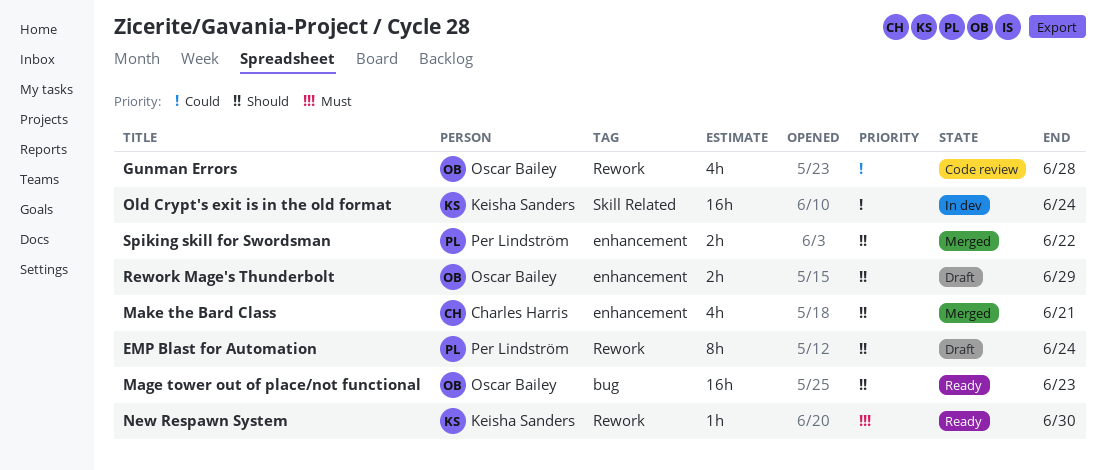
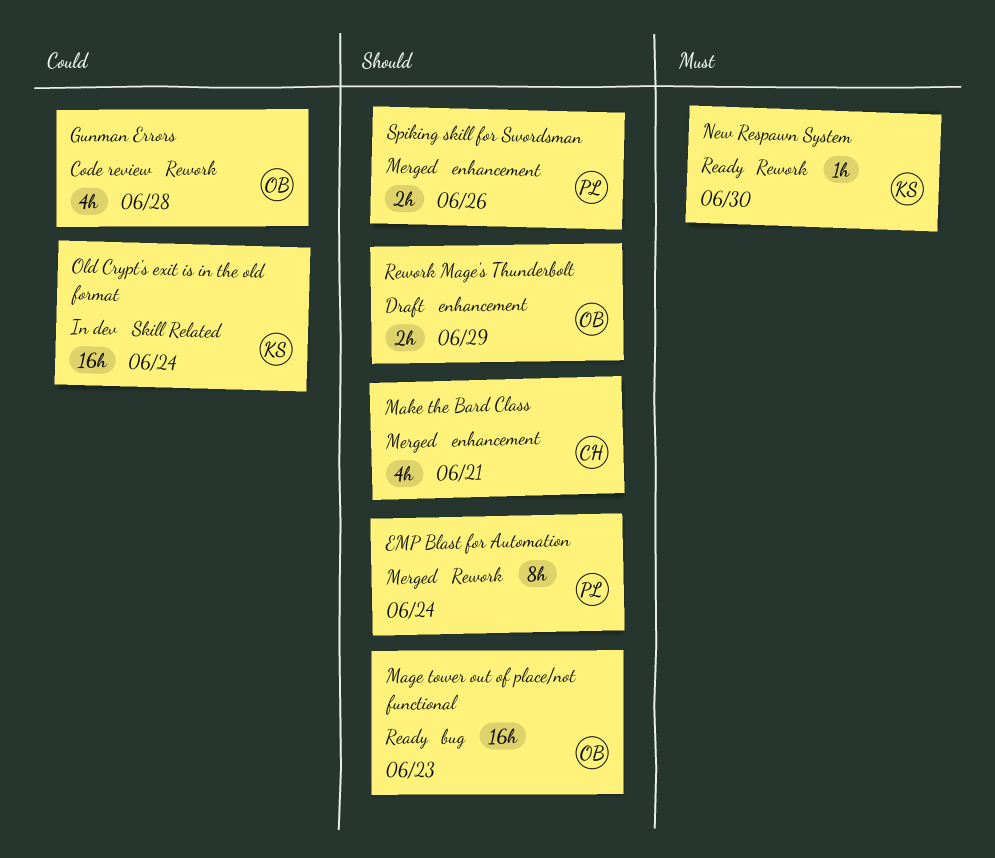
EMP Blast for Automation, status: Draft -> Merged
Spiking skill for Swordsman, due: Jun 22 -> Jun 26

